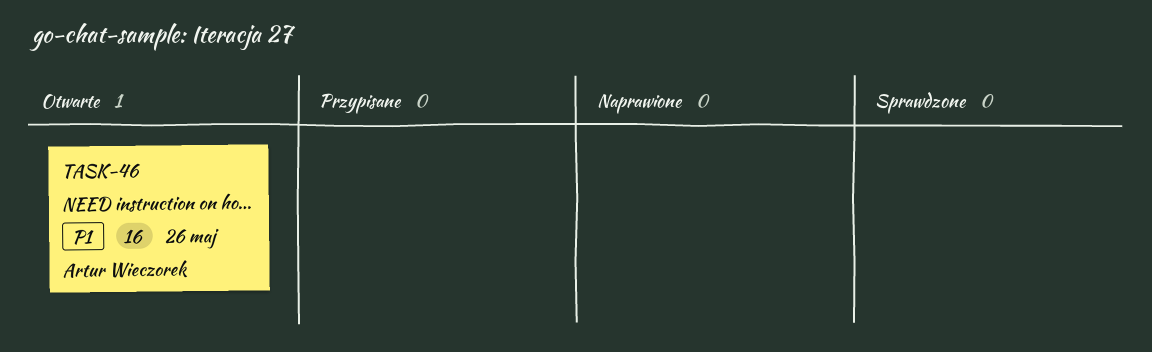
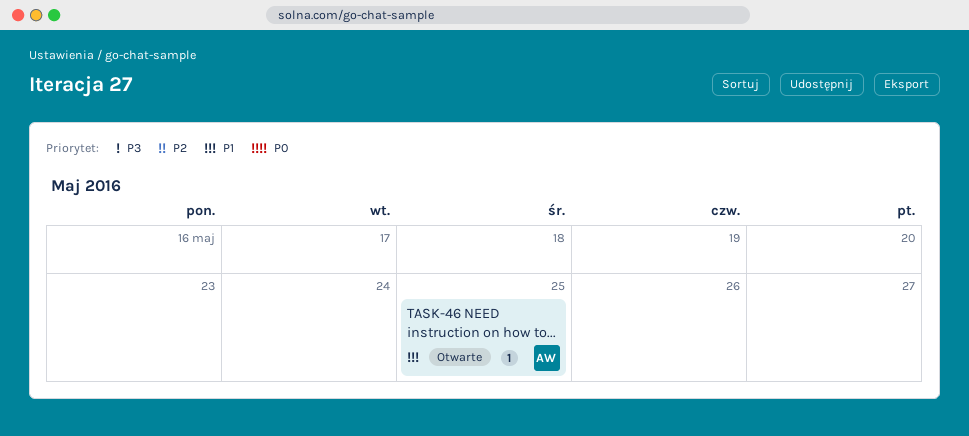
TASK-46, estimate: 16 -> 1
TASK-46, due: May 26 -> May 25

